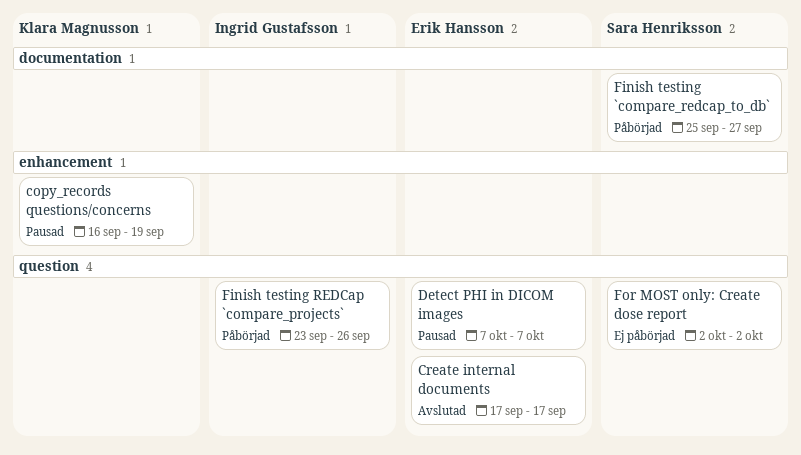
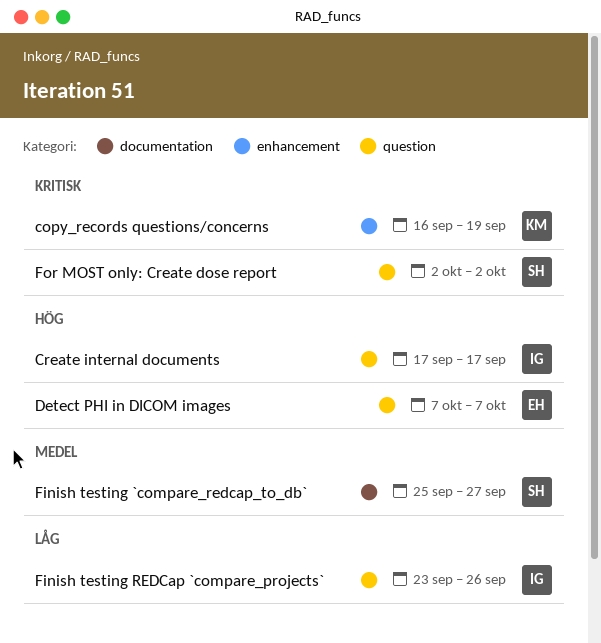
Create internal documents, owner: Erik Hansson -> Ingrid Gustafsson

